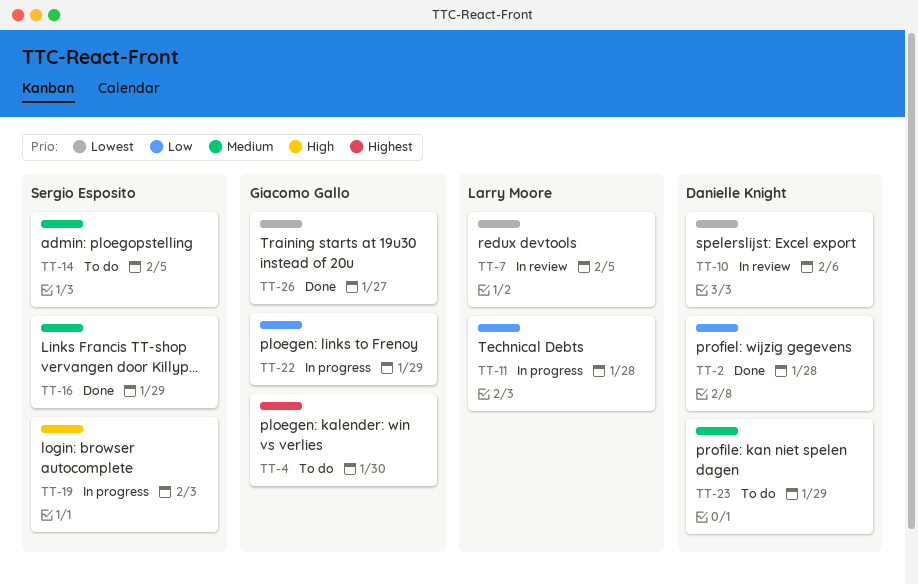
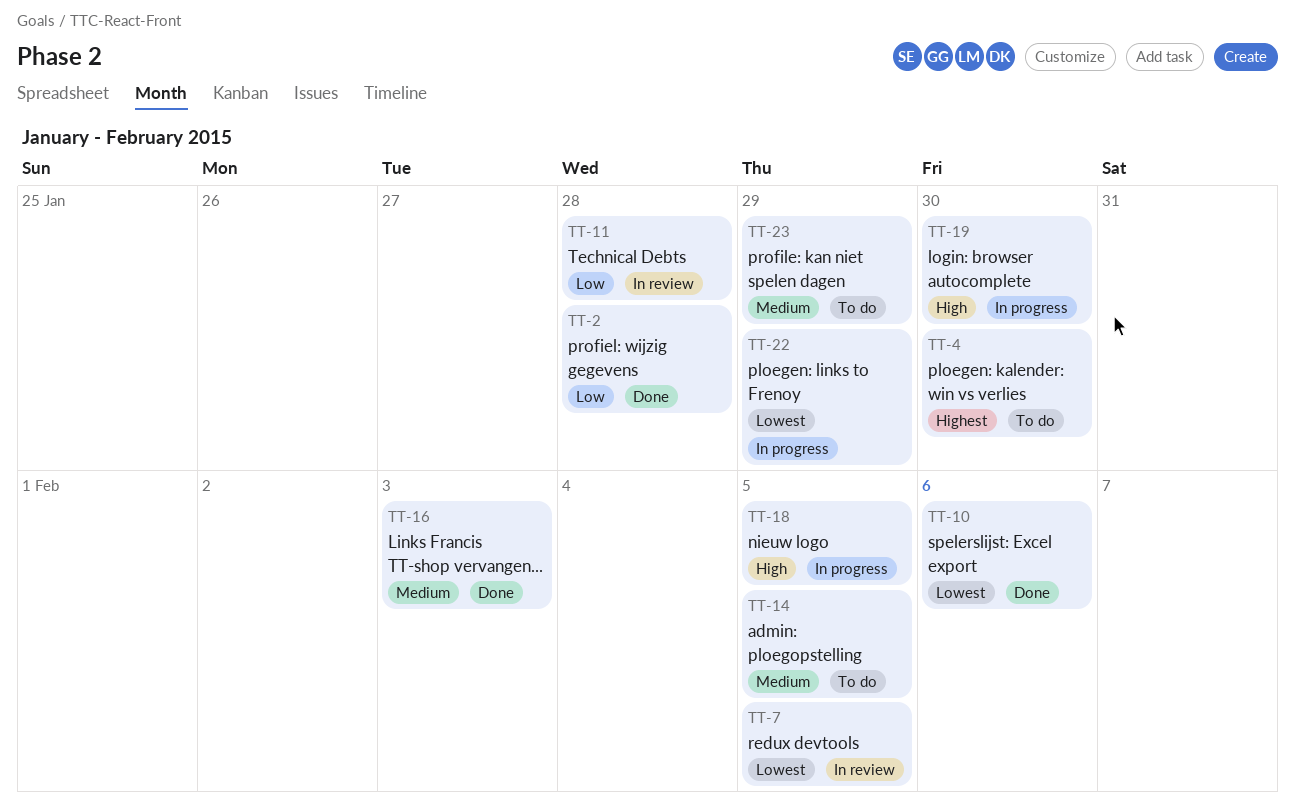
TT-10, status: In review -> Done
TT-11, status: In progress -> In review
TT-16, due: Jan 29 -> Feb 3
TT-18: none -> present
TT-19, due: Feb 3 -> Jan 30
TT-22, priority: Low -> Lowest
TT-26: present -> none

